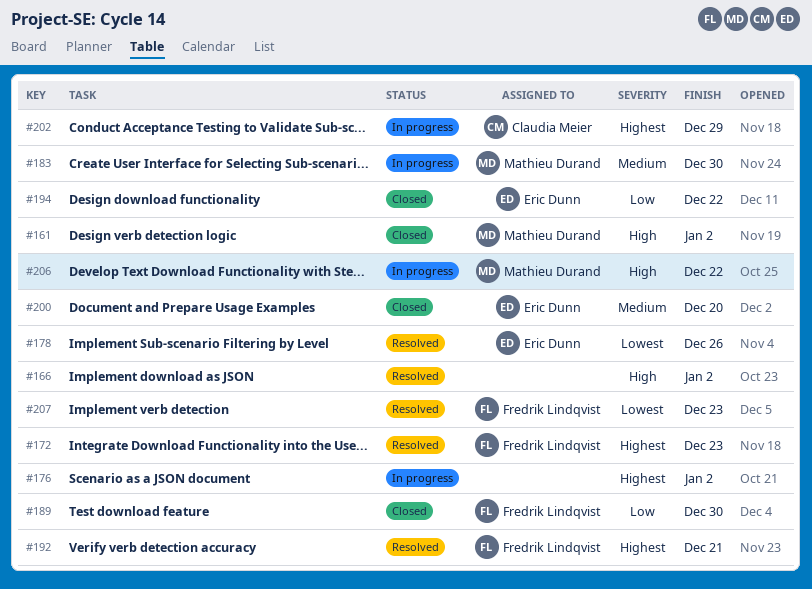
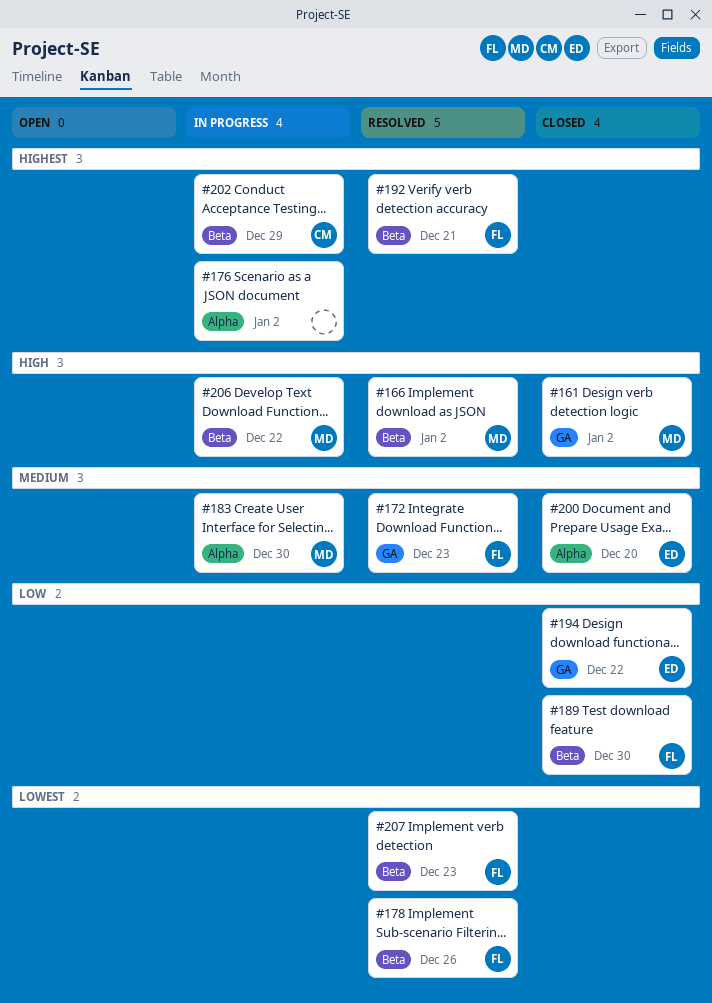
#166, owner: none -> Mathieu Durand
#172, priority: Highest -> Medium
#178, owner: Eric Dunn -> Fredrik Lindqvist

